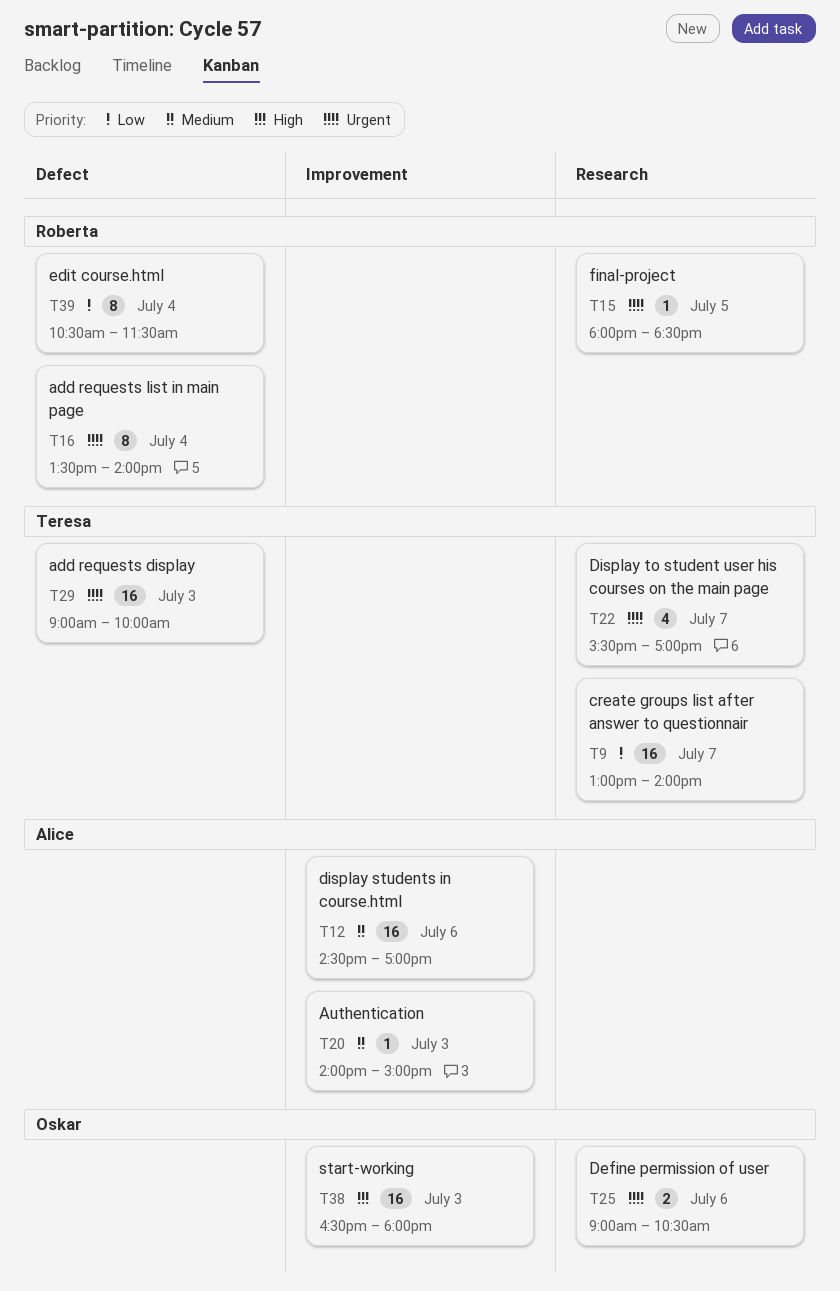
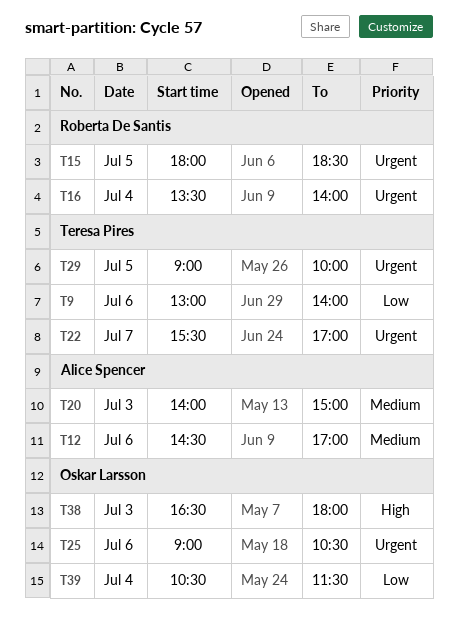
T9, day: Jul 7 -> Jul 6
T29, day: Jul 3 -> Jul 5
T39, owner: Roberta De Santis -> Oskar Larsson

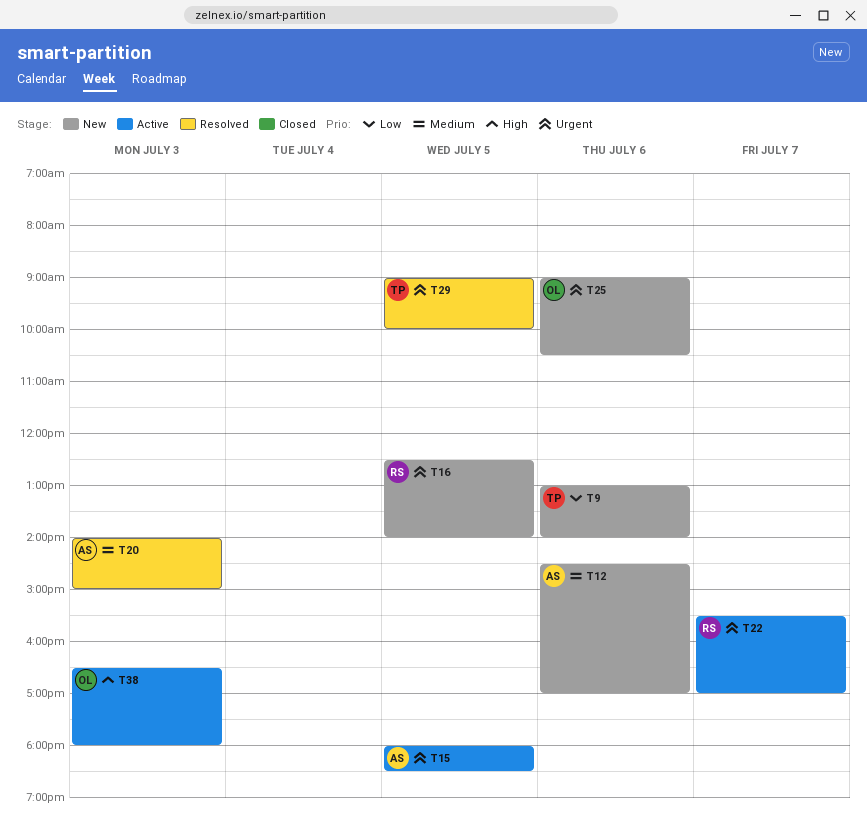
T15, owner: Roberta De Santis -> Alice Spencer
T16, day: Jul 4 -> Jul 5
T16, begins: 13:30 -> 12:30
T22, owner: Teresa Pires -> Roberta De Santis
T39: present -> none

